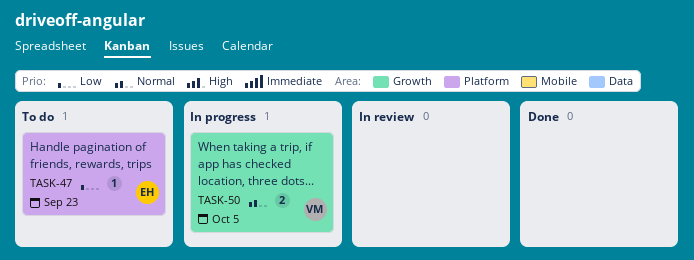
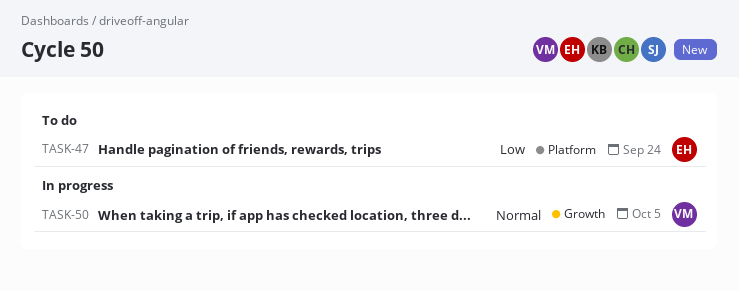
TASK-47, due: Sep 23 -> Sep 24

